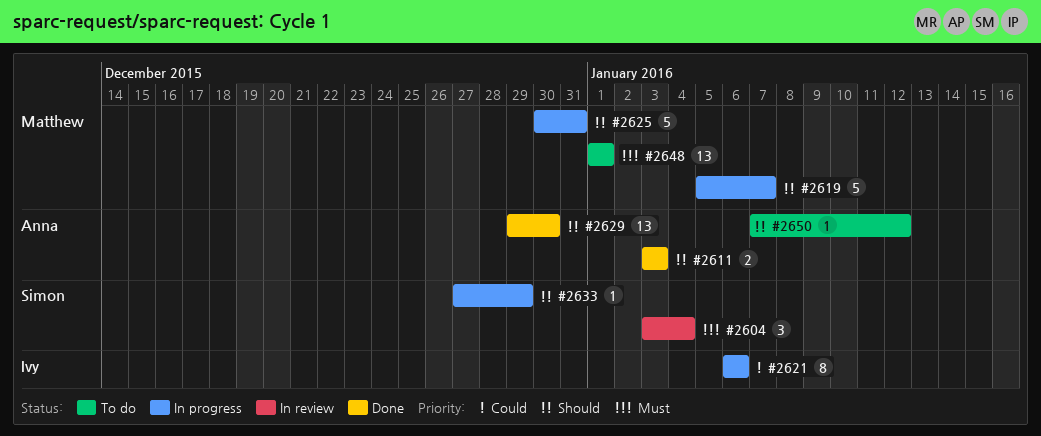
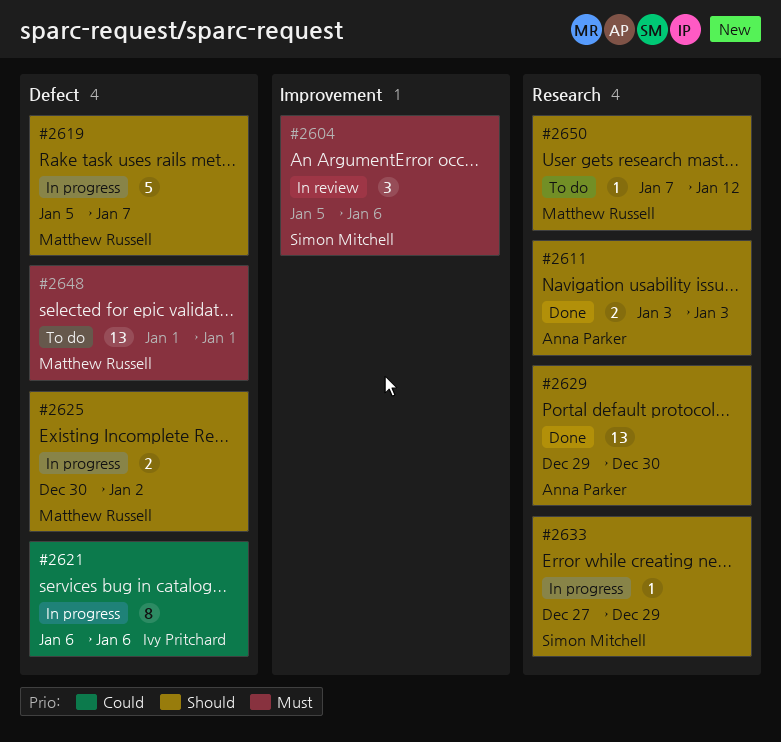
#2604, start: Jan 3 -> Jan 5
#2604, due: Jan 4 -> Jan 6
#2625, estimate: 5 -> 2
#2625, due: Dec 31 -> Jan 2
#2650, owner: Anna Parker -> Matthew Russell

